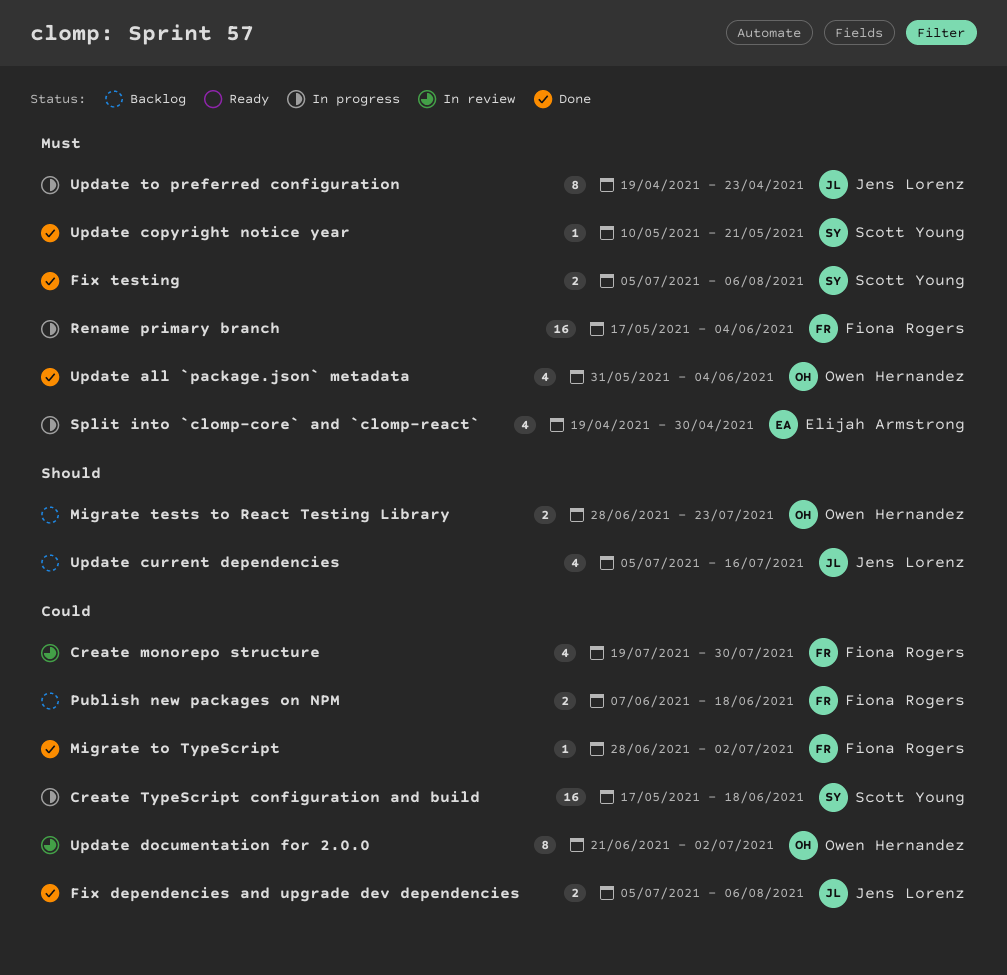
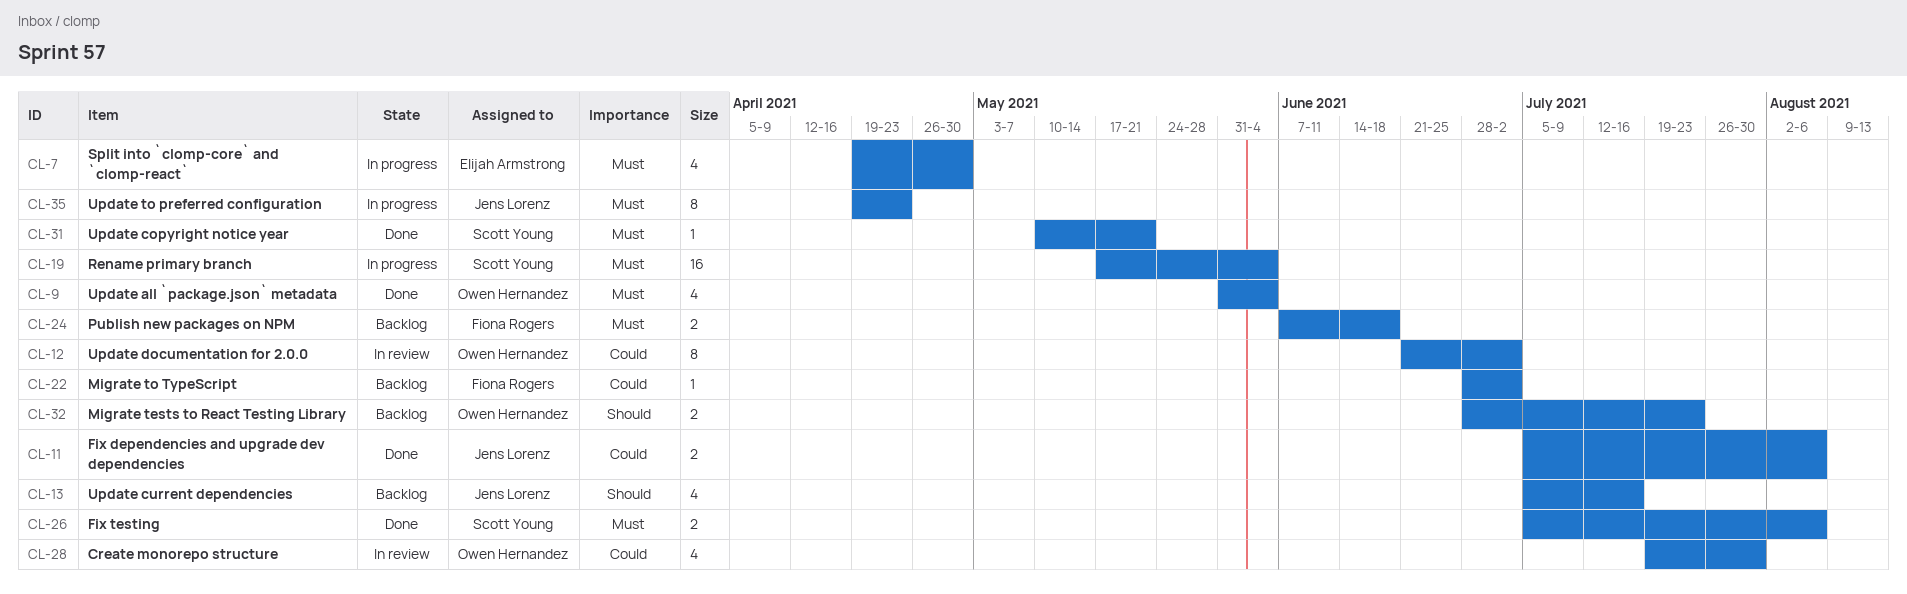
Create monorepo structure, owner: Fiona Rogers -> Owen Hernandez
Create TypeScript configuration and build: present -> none
Migrate to TypeScript, status: Done -> Backlog
Publish new packages on NPM, priority: Could -> Must
Rename primary branch, owner: Fiona Rogers -> Scott Young

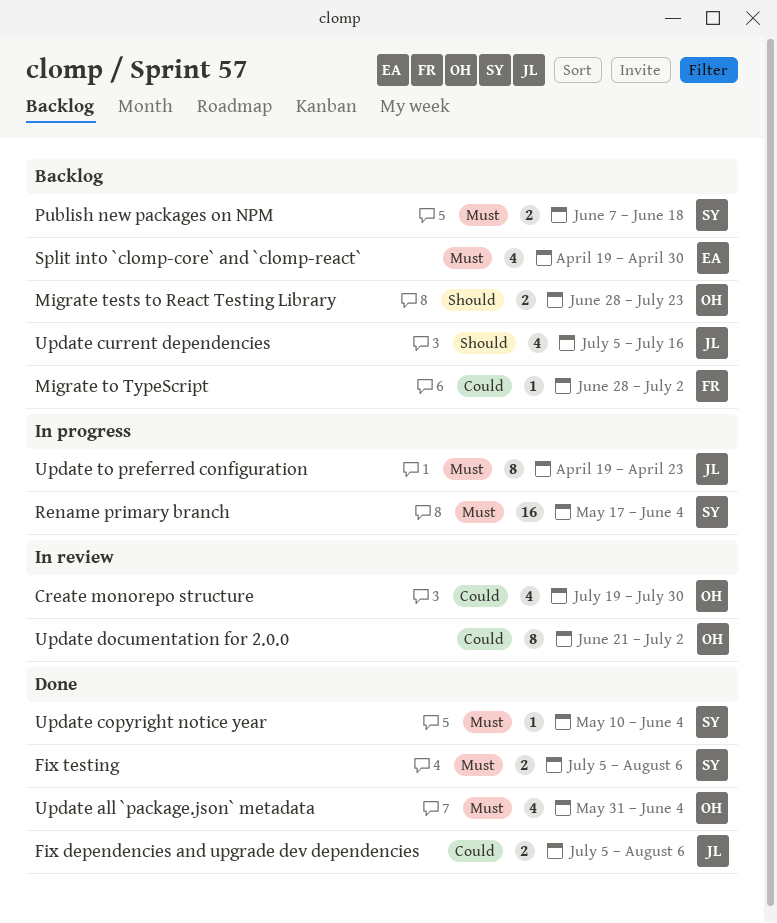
Publish new packages on NPM, owner: Fiona Rogers -> Scott Young
Split into `clomp-core` and `clomp-react`, status: In progress -> Backlog
Update copyright notice year, due: May 21 -> Jun 4

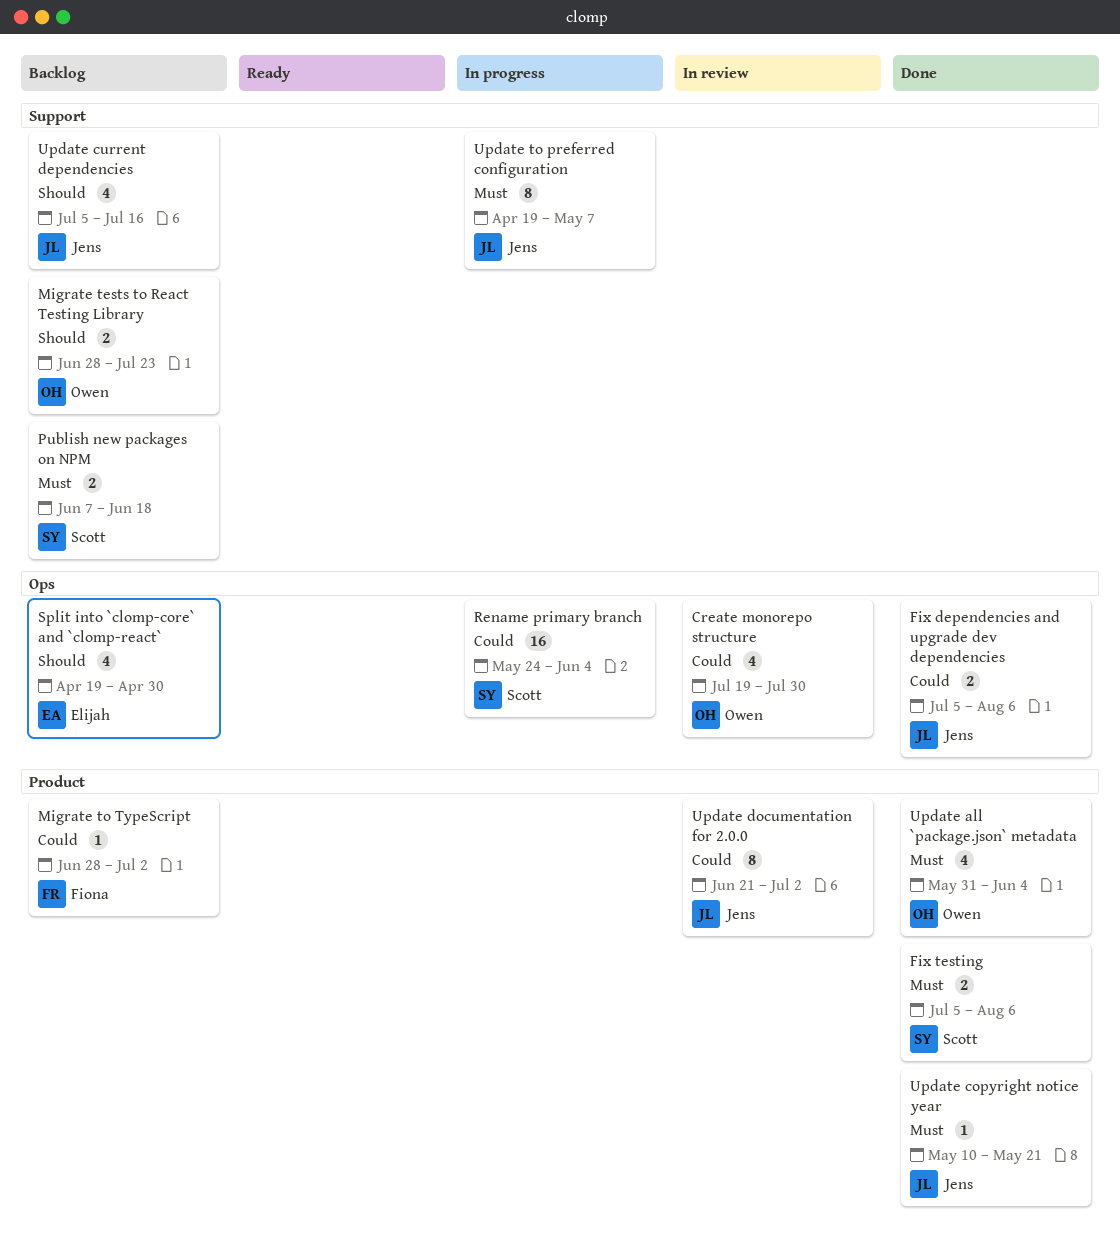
Rename primary branch, priority: Must -> Could
Rename primary branch, start: May 17 -> May 24
Split into `clomp-core` and `clomp-react`, priority: Must -> Should
Update copyright notice year, owner: Scott -> Jens
Update copyright notice year, due: Jun 4 -> May 21
Update documentation for 2.0.0, owner: Owen -> Jens
Update to preferred configuration, due: Apr 23 -> May 7

